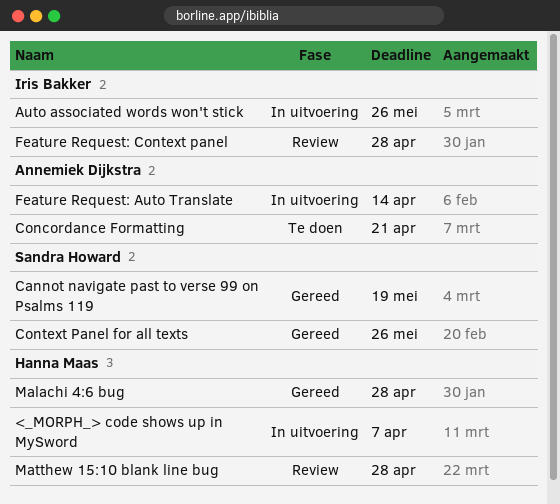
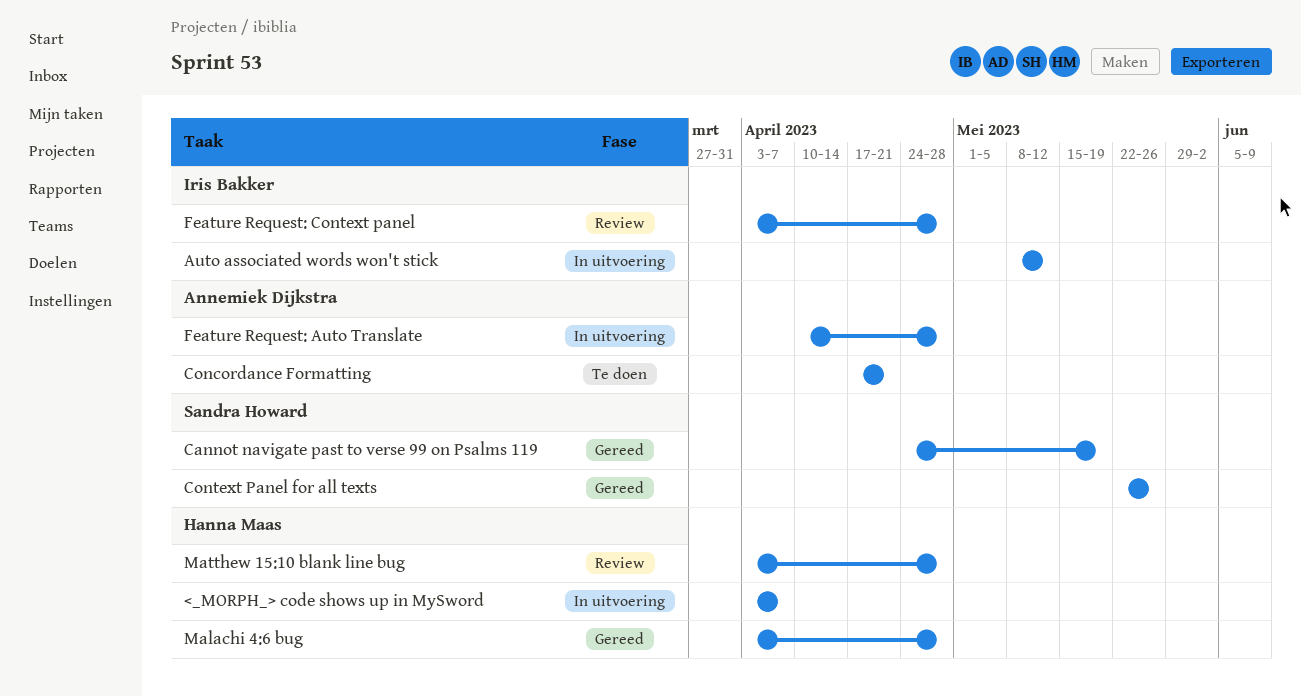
Auto associated words won't stick, due: May 26 -> May 12
Feature Request: Auto Translate, due: Apr 14 -> Apr 28

